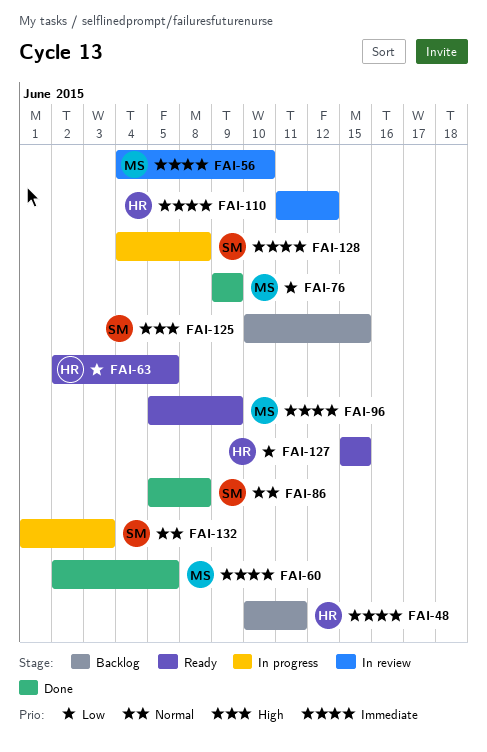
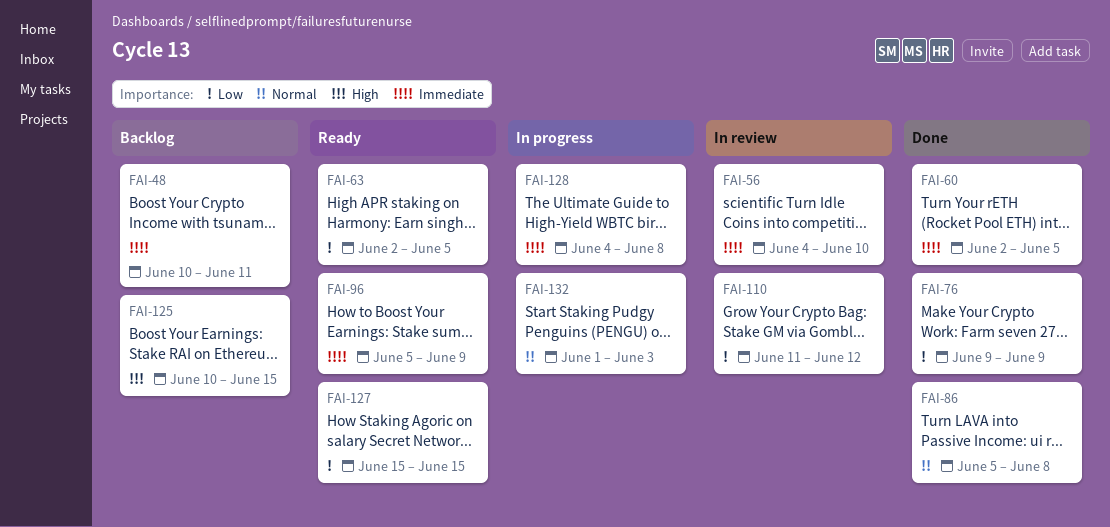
FAI-110, priority: Immediate -> Low

